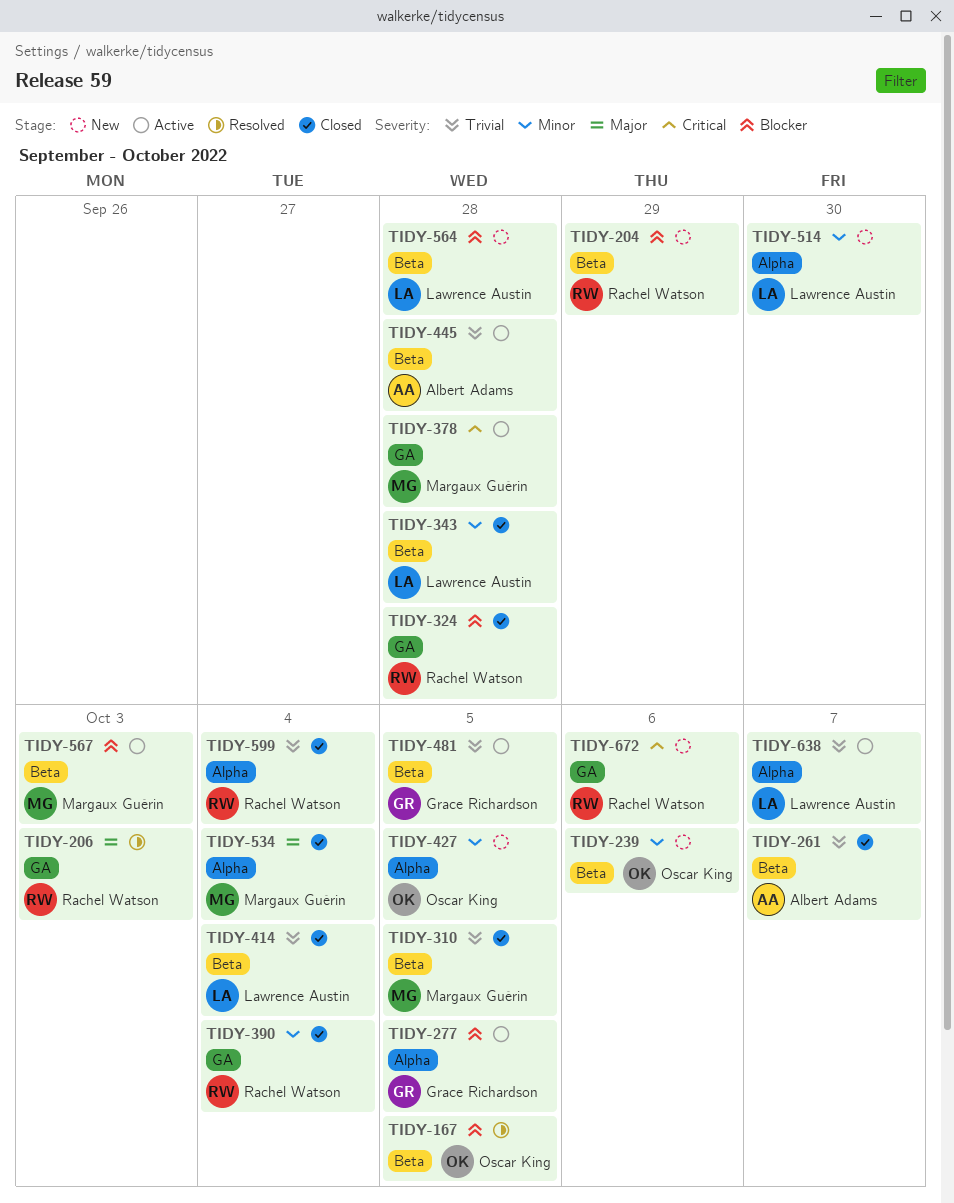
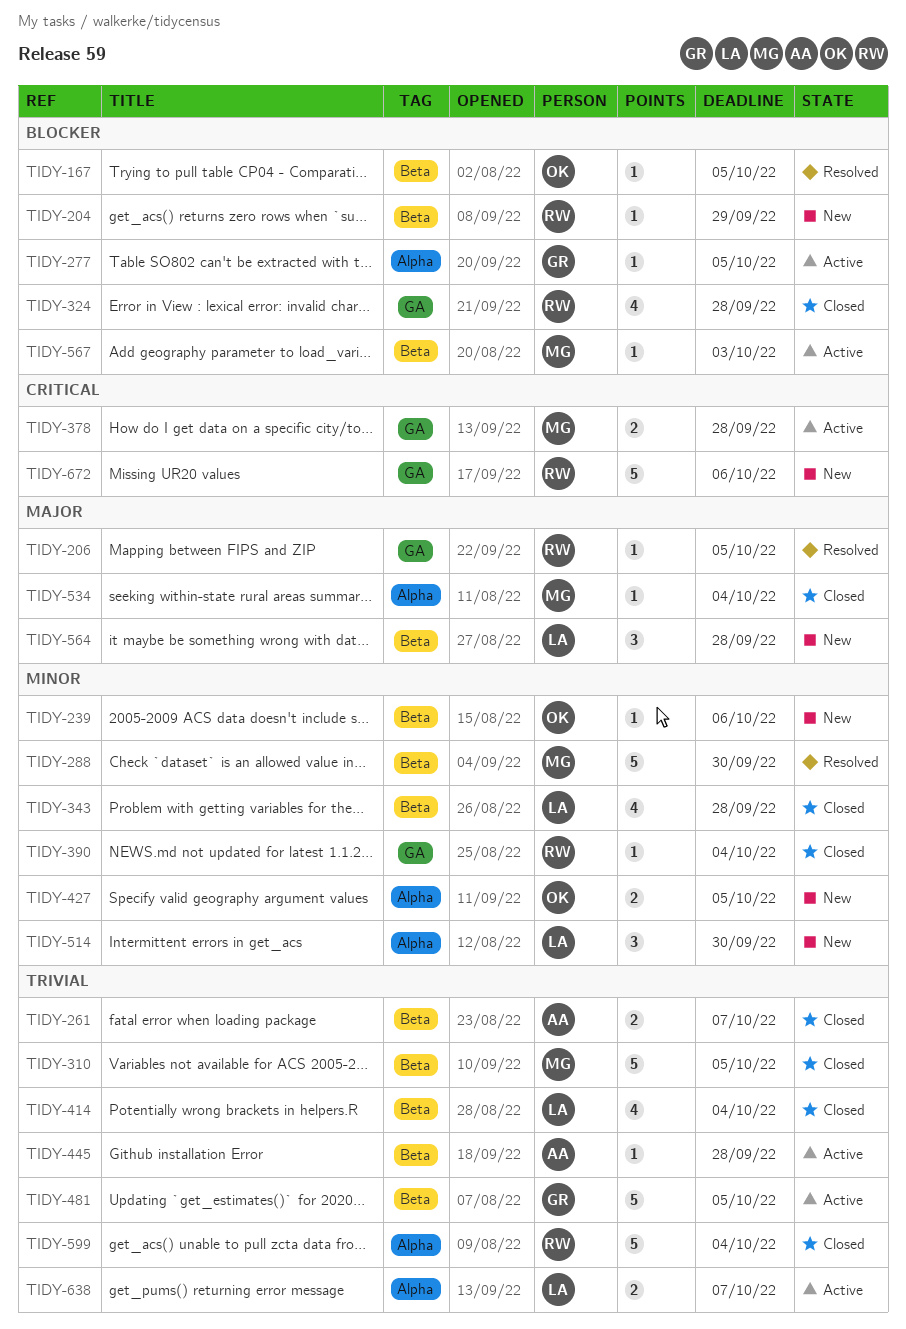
TIDY-206, due: Oct 3 -> Oct 5
TIDY-288: none -> present
TIDY-564, priority: Blocker -> Major

